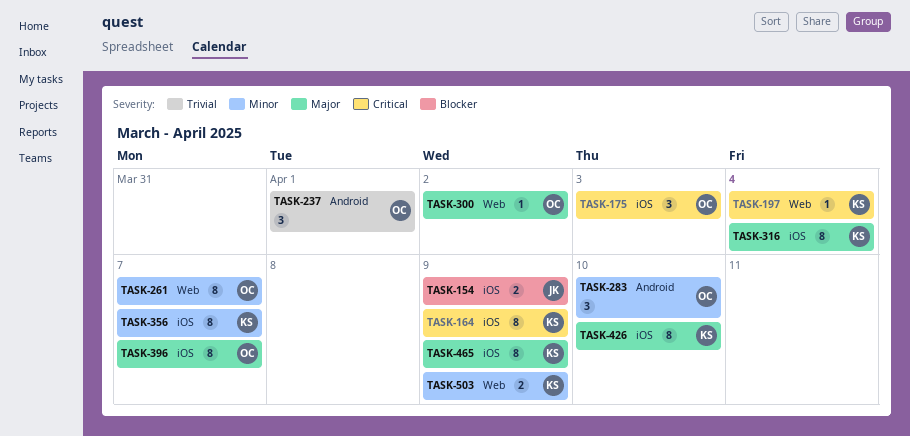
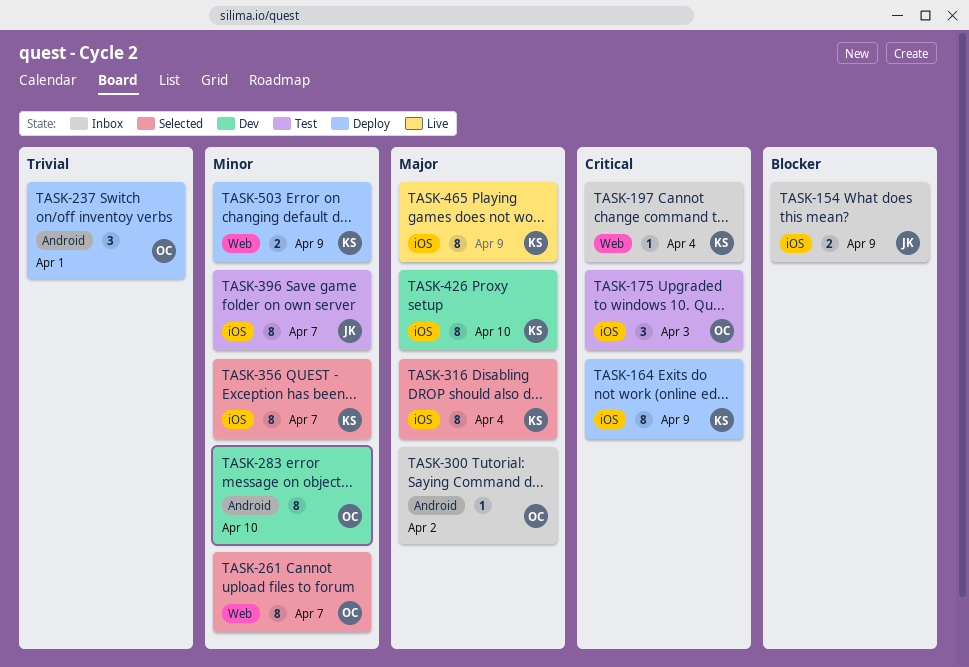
TASK-283, estimate: 3 -> 8
TASK-300, label: Web -> Android
TASK-396, owner: OC -> JK
TASK-396, priority: Major -> Minor

